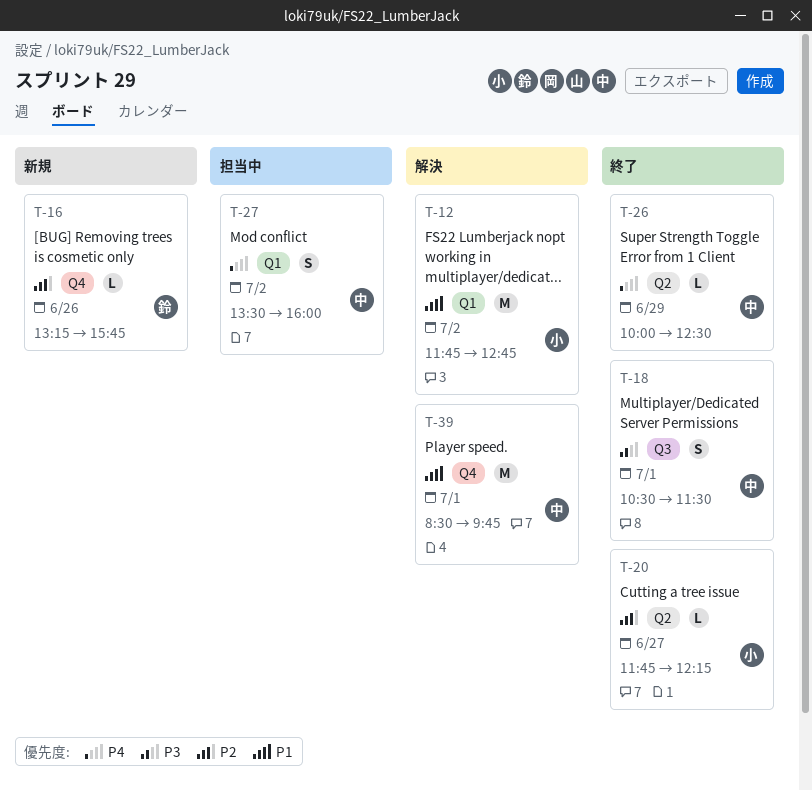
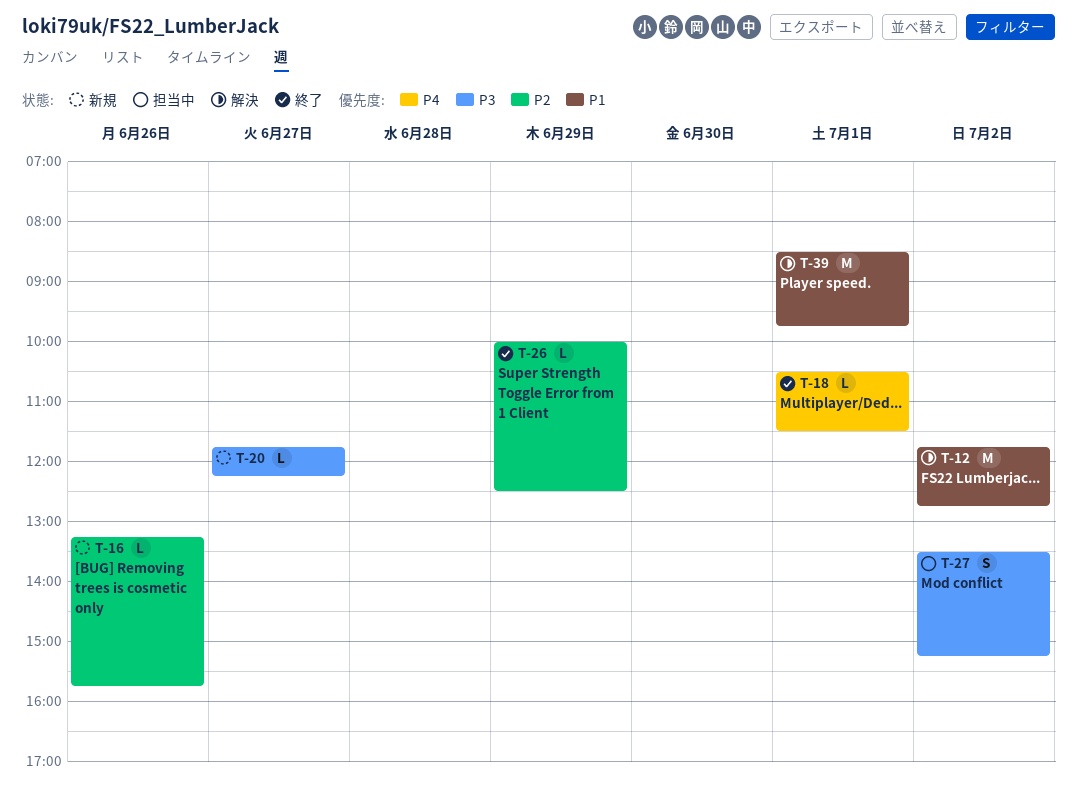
T-18, priority: P3 -> P4
T-18, estimate: S -> L
T-20, status: 終了 -> 新規
T-20, priority: P2 -> P3
T-26, priority: P4 -> P2
T-27, priority: P4 -> P3
T-27, ends: 16:00 -> 15:15

